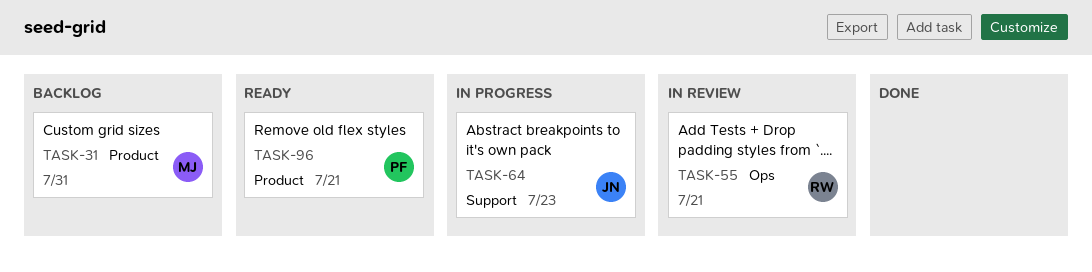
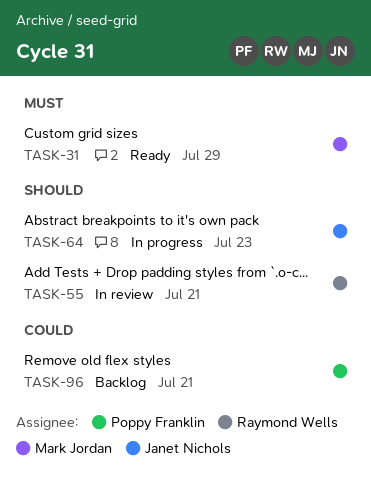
TASK-31, status: Backlog -> Ready
TASK-31, due: Jul 31 -> Jul 29
TASK-96, status: Ready -> Backlog

